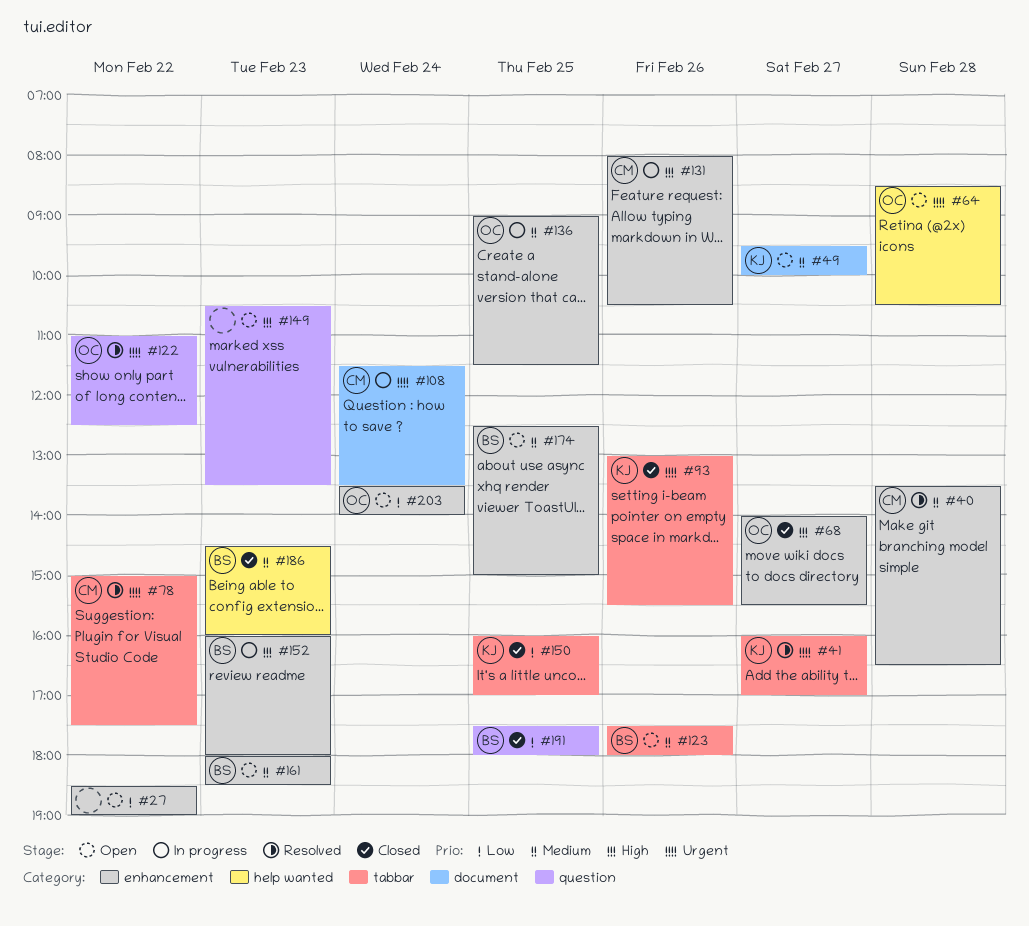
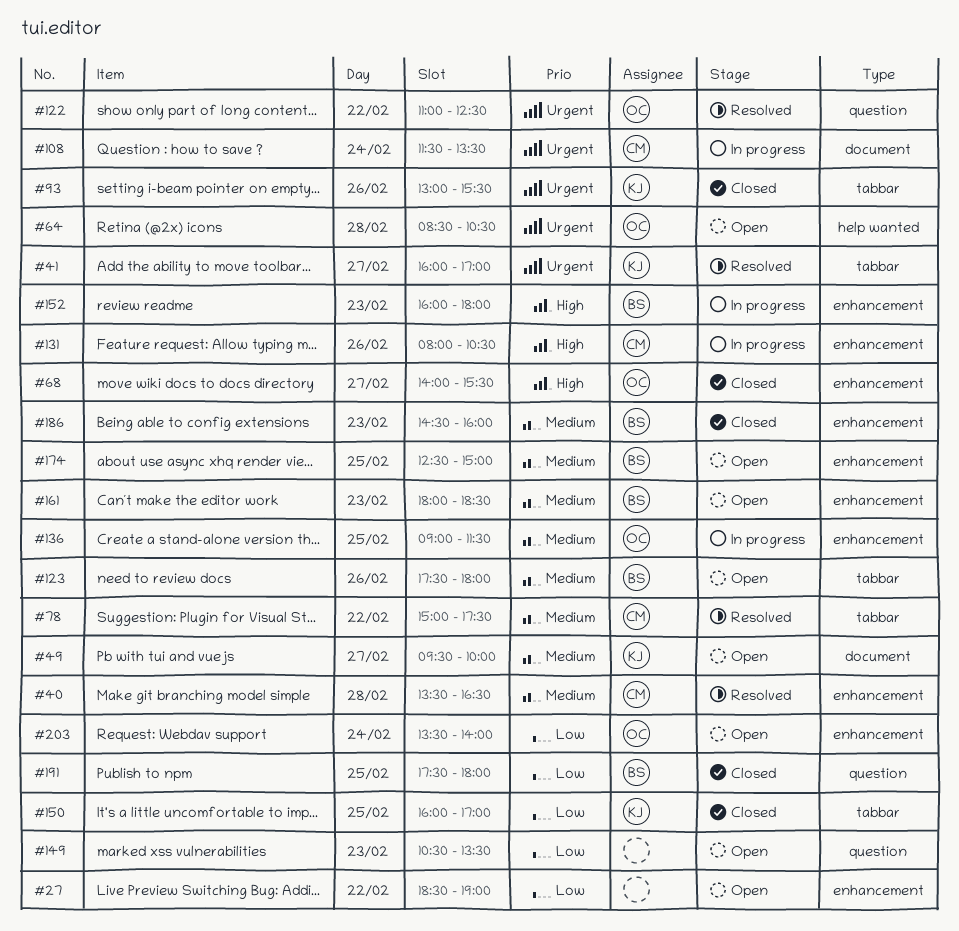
#78, priority: Urgent -> Medium
#149, priority: High -> Low
#186, label: help wanted -> enhancement

